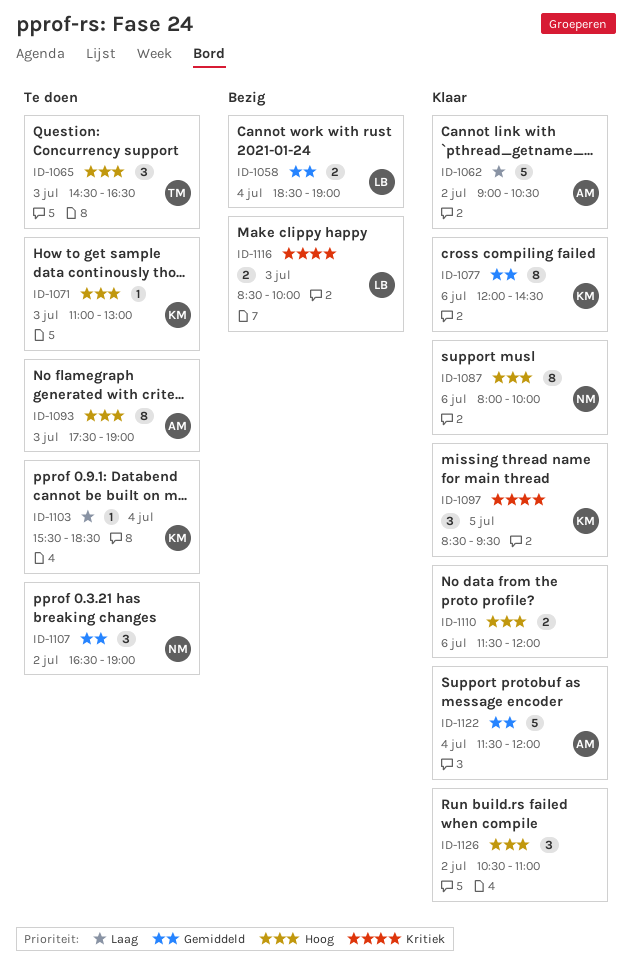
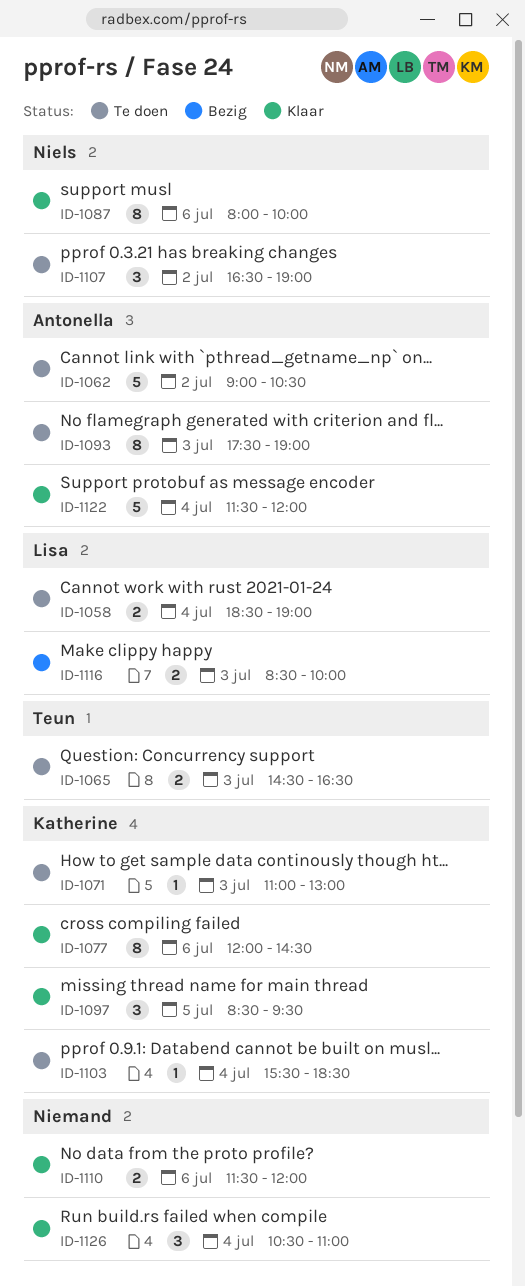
ID-1058, status: Bezig -> Te doen
ID-1062, status: Klaar -> Te doen
ID-1065, estimate: 3 -> 2
ID-1126, day: Jul 2 -> Jul 4

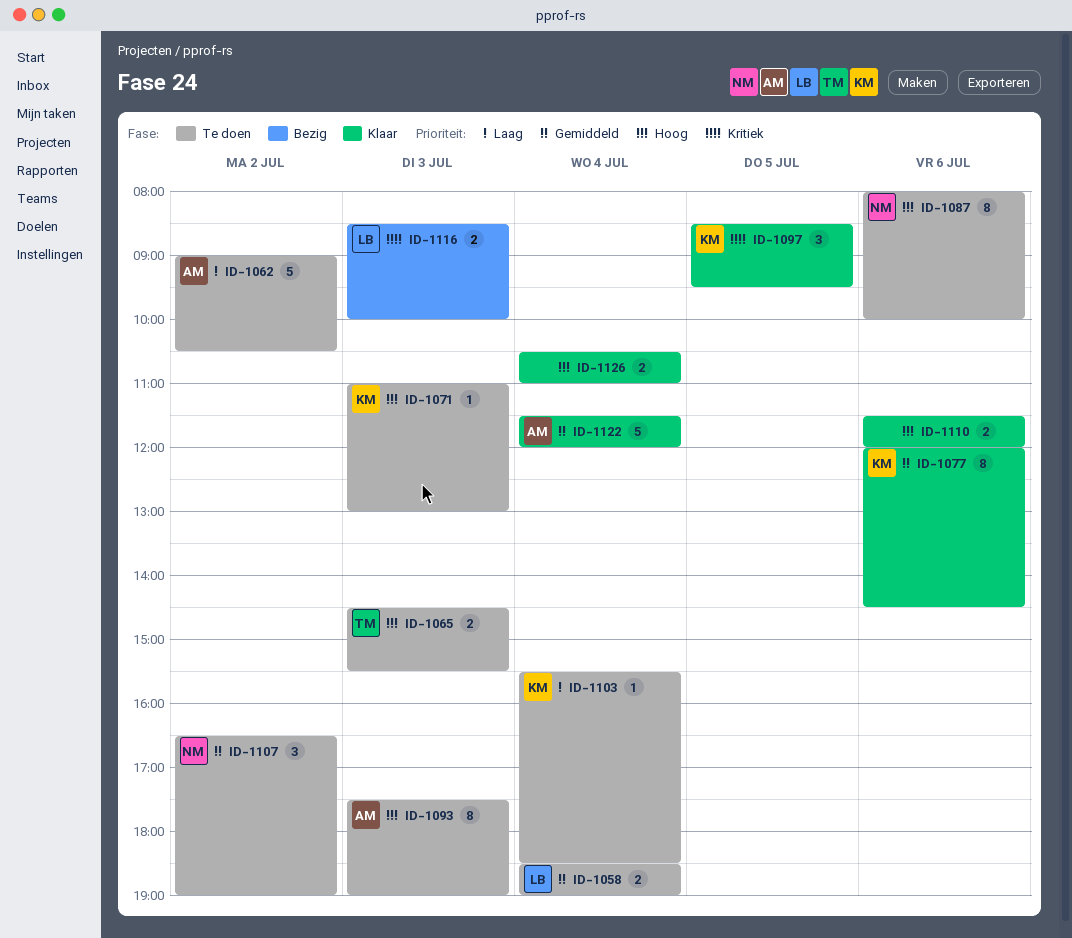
ID-1065, ends: 16:30 -> 15:30
ID-1087, status: Klaar -> Te doen
ID-1126, estimate: 3 -> 2

